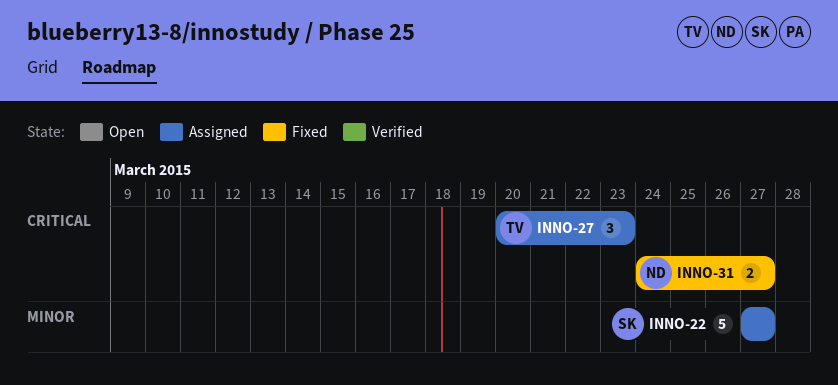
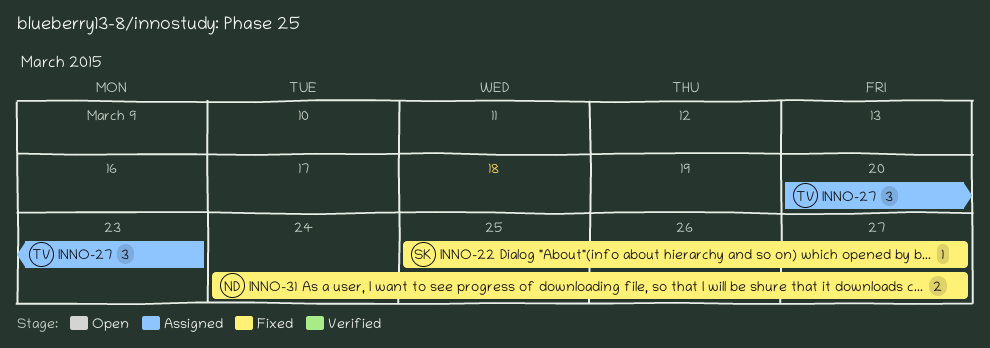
INNO-22, status: Assigned -> Fixed
INNO-22, estimate: 5 -> 1
INNO-22, start: Mar 27 -> Mar 25

